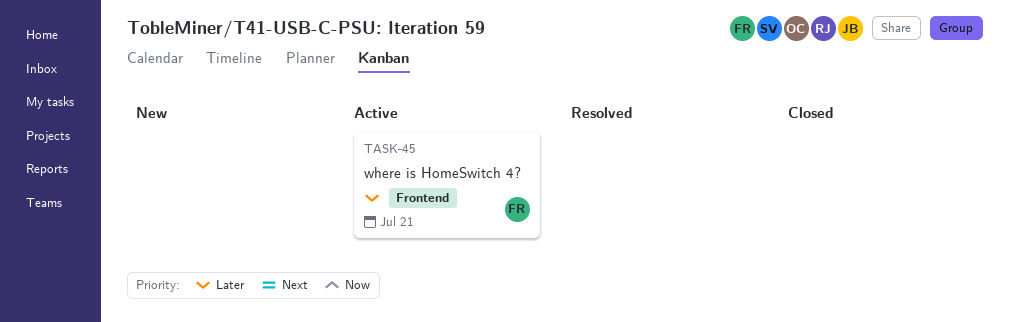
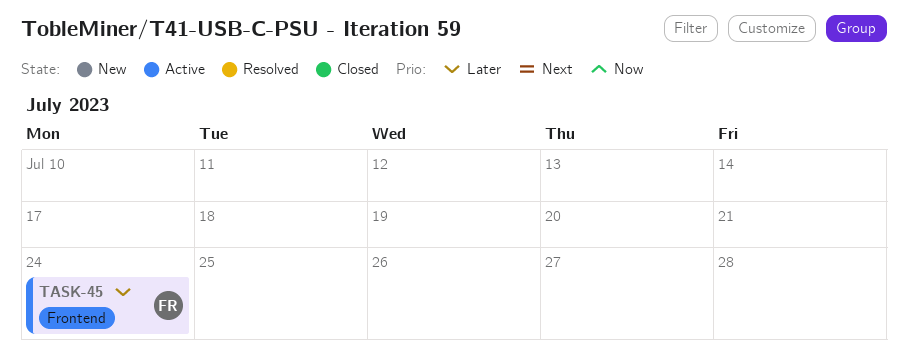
TASK-45, due: Jul 21 -> Jul 24

